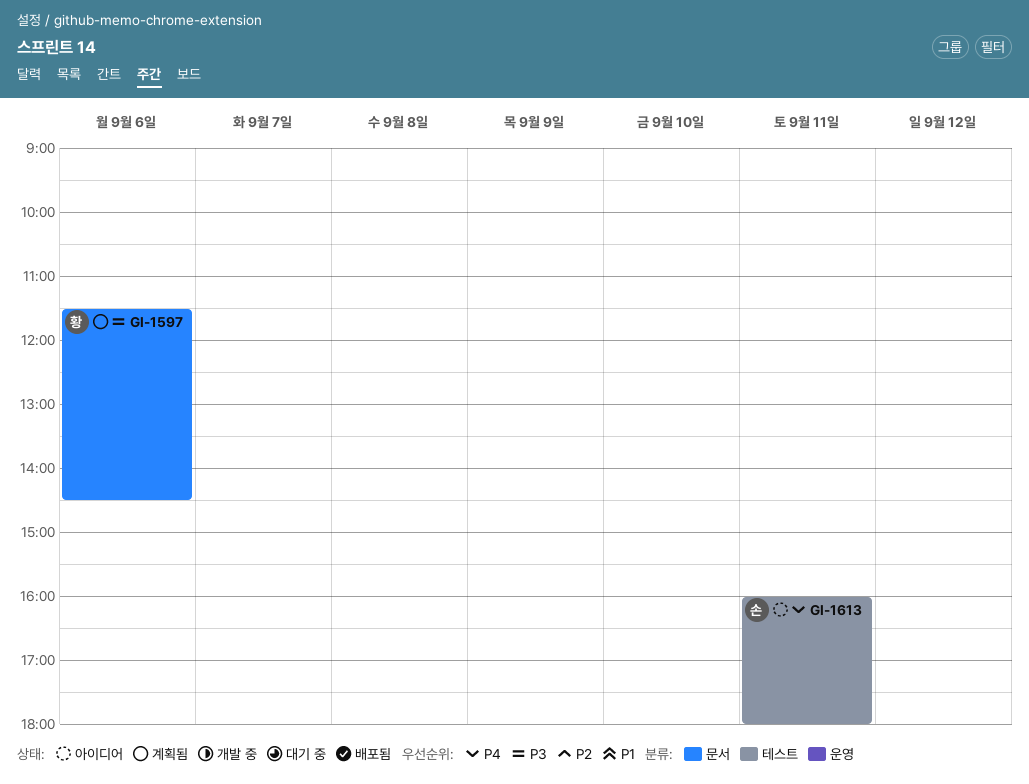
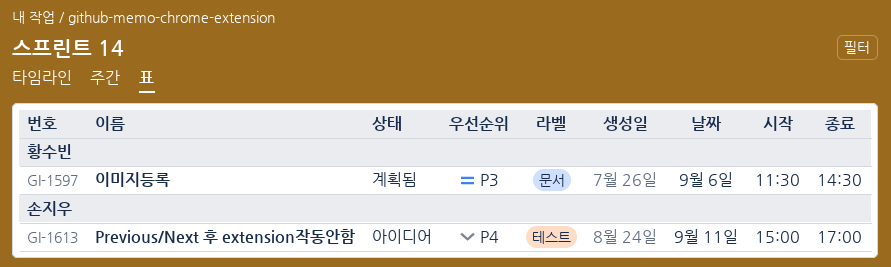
GI-1613, begins: 16:00 -> 15:00
GI-1613, ends: 18:00 -> 17:00

